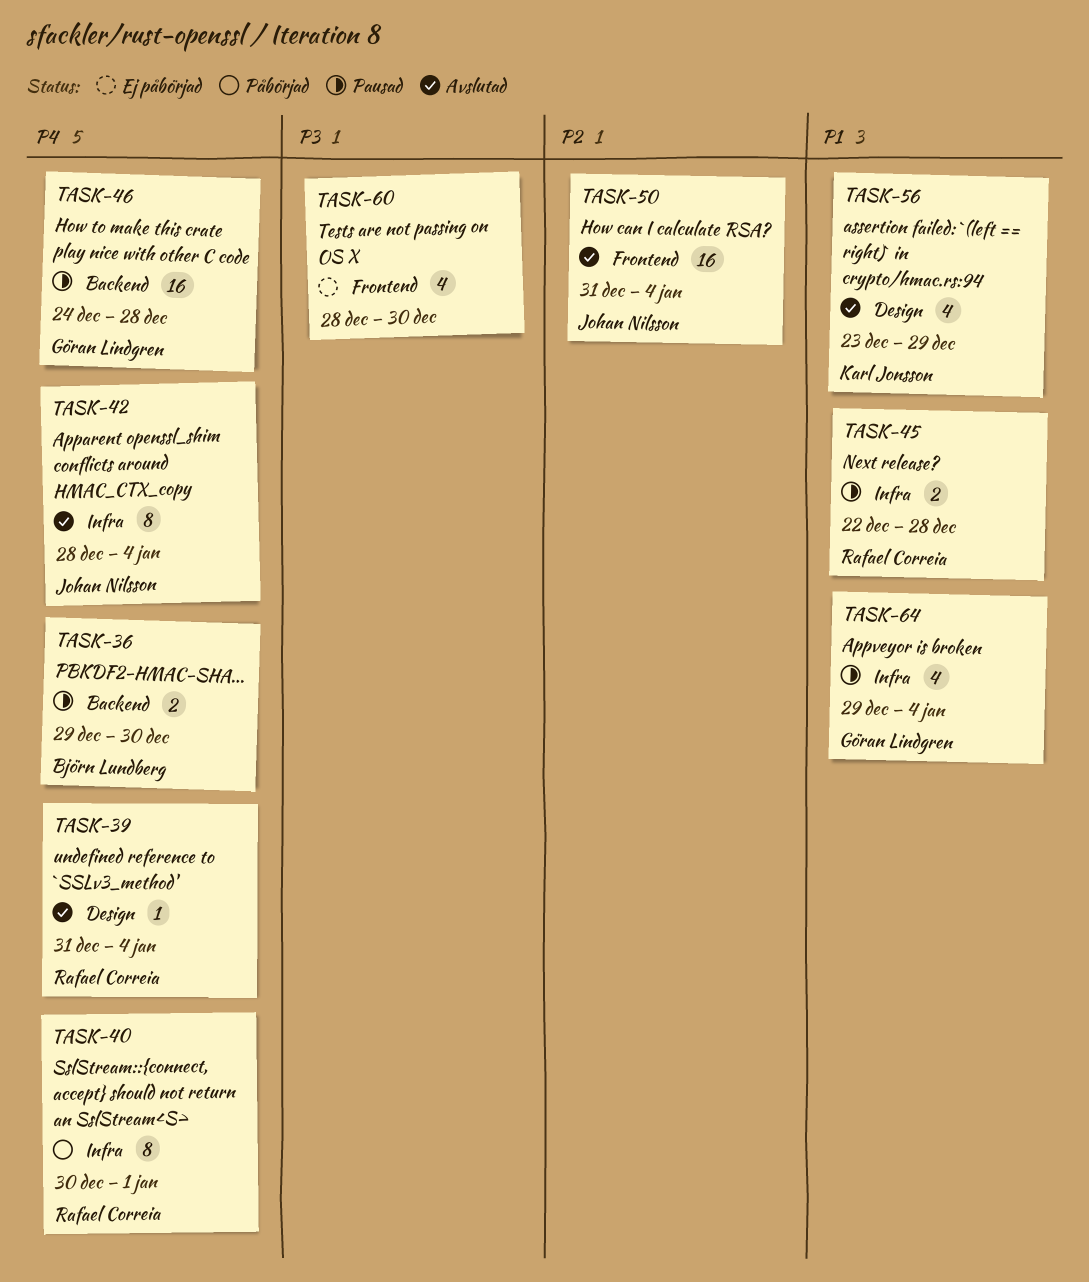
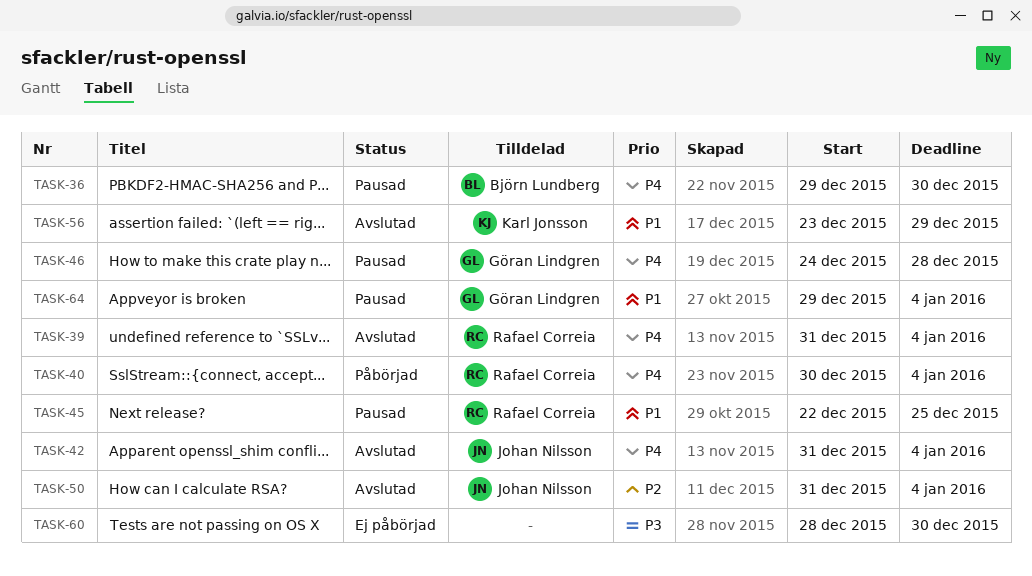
TASK-40, due: Jan 1 -> Jan 4
TASK-42, start: Dec 28 -> Dec 31
TASK-45, due: Dec 28 -> Dec 25

